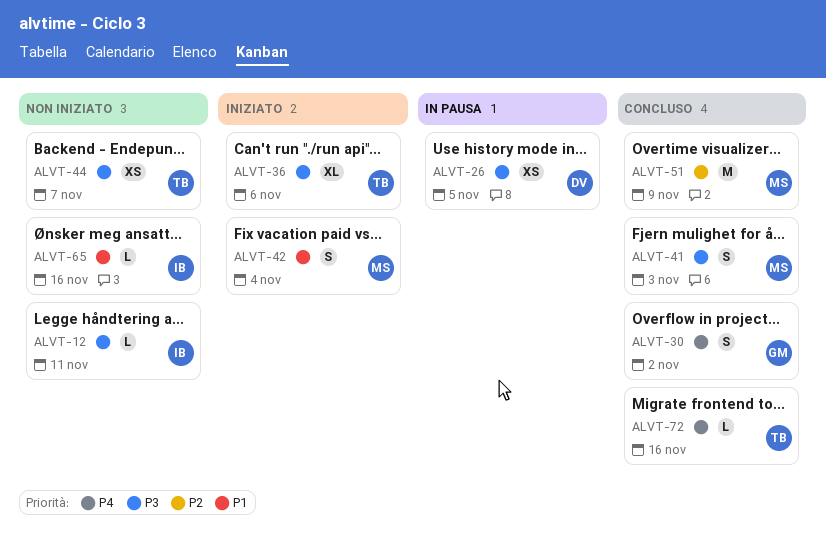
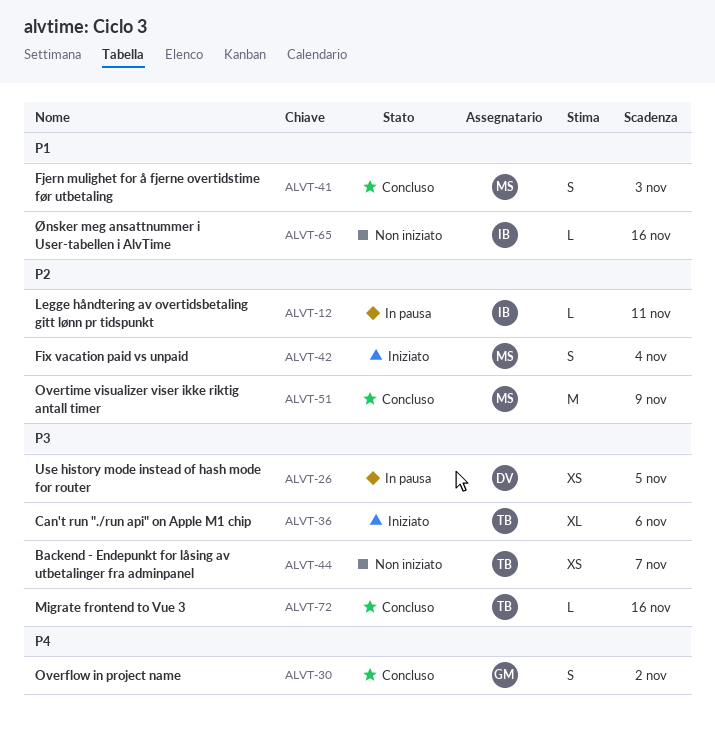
ALVT-12, status: Non iniziato -> In pausa
ALVT-12, priority: P3 -> P2
ALVT-41, priority: P3 -> P1
ALVT-42, priority: P1 -> P2
ALVT-72, priority: P4 -> P3

